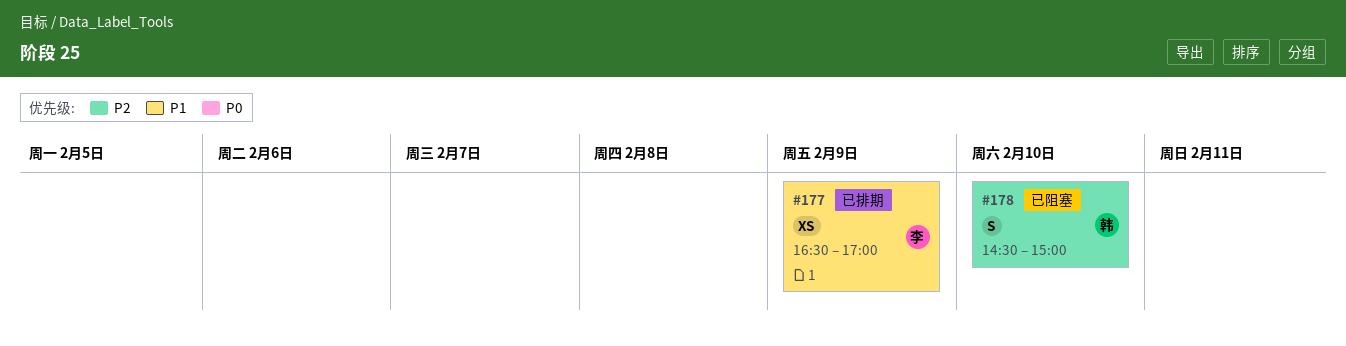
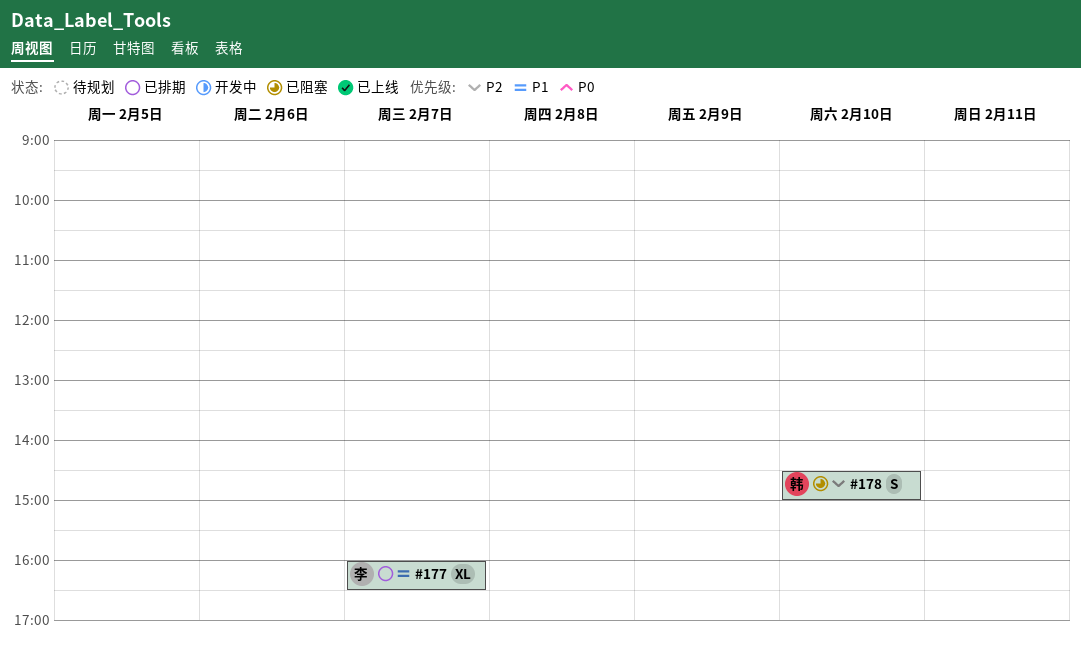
#177, estimate: XS -> XL
#177, day: Feb 9 -> Feb 7
#177, begins: 16:30 -> 16:00
#177, ends: 17:00 -> 16:30

